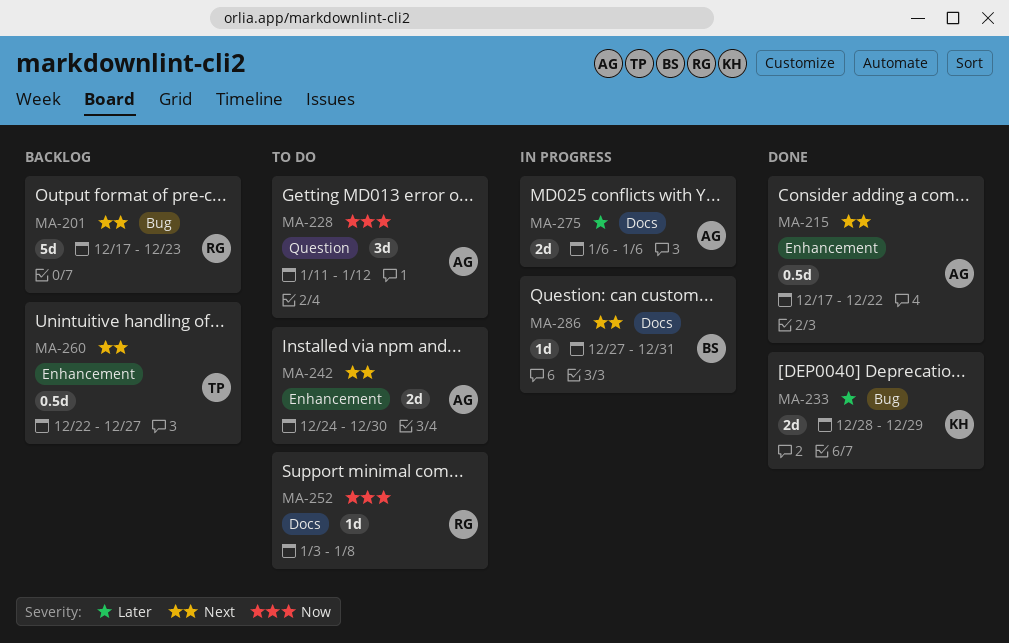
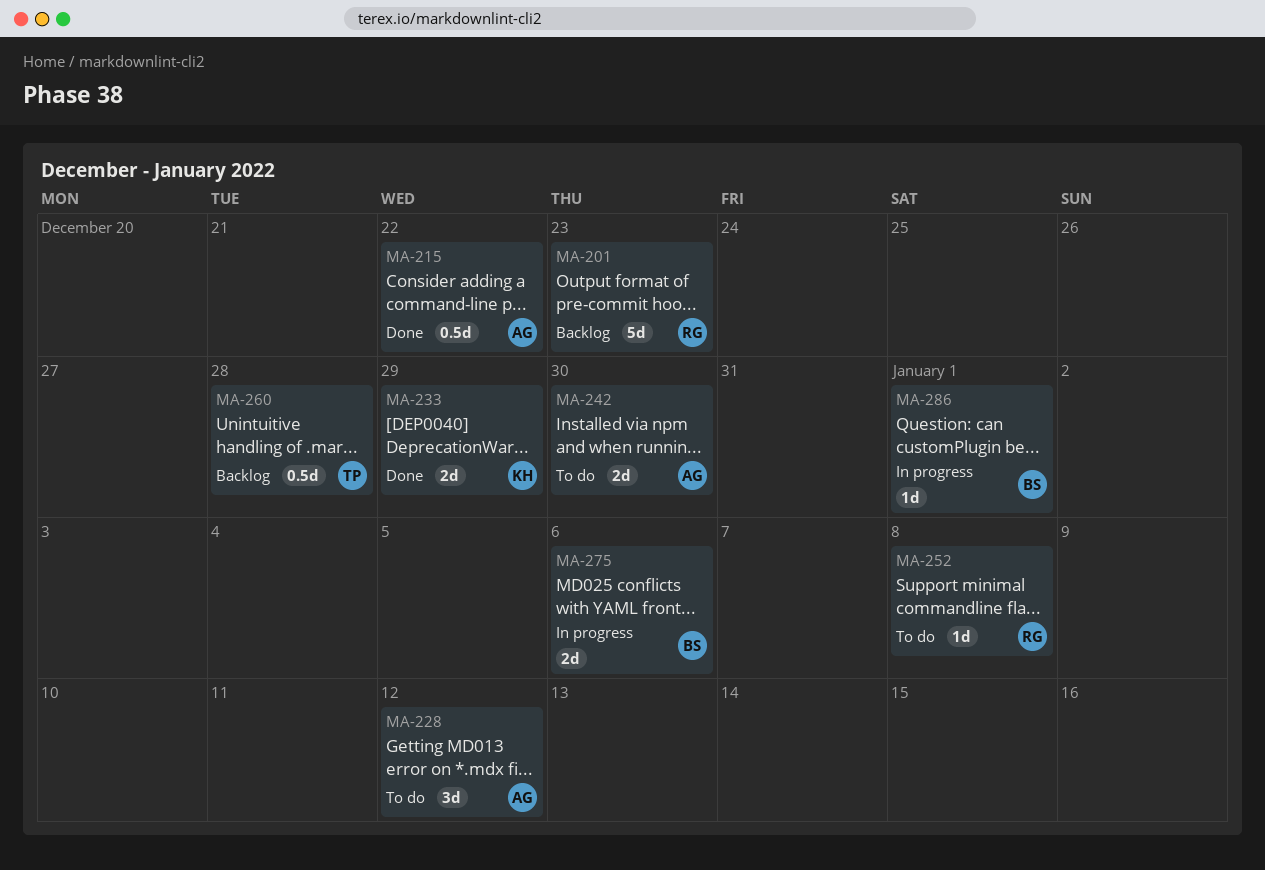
MA-260, due: Dec 27 -> Dec 28
MA-275, owner: AG -> BS
MA-286, due: Dec 31 -> Jan 1

